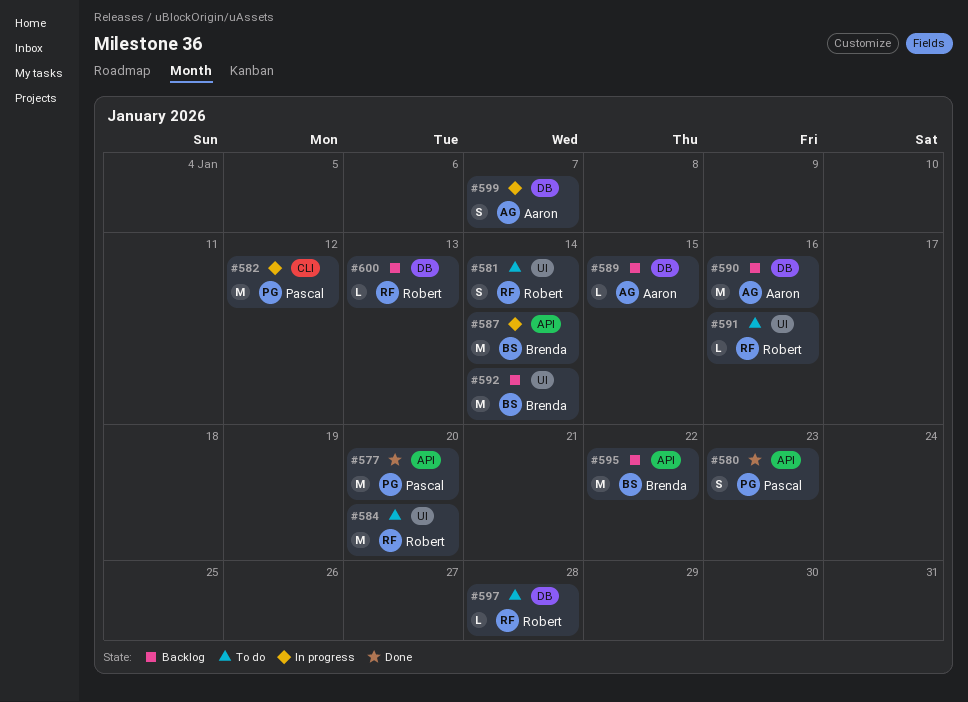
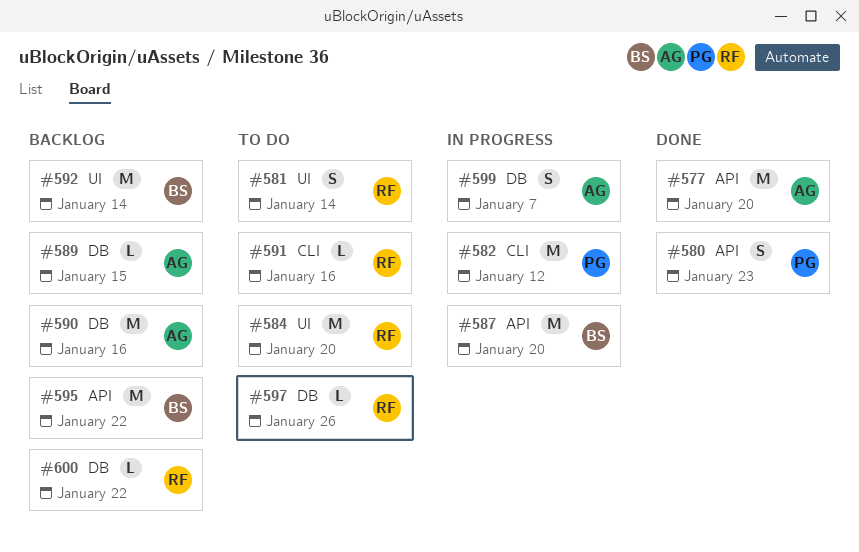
#577, owner: Pascal -> Aaron
#587, due: Jan 14 -> Jan 20
#591, label: UI -> CLI
#597, due: Jan 28 -> Jan 26
#600, due: Jan 13 -> Jan 22

